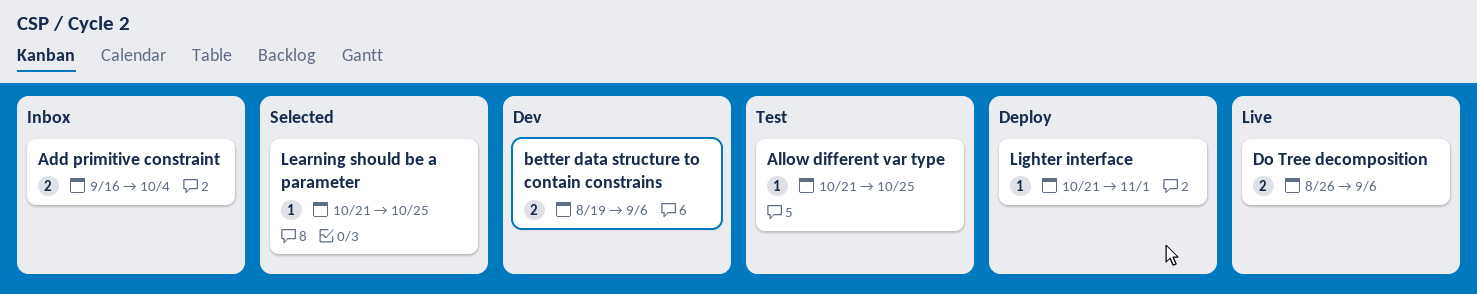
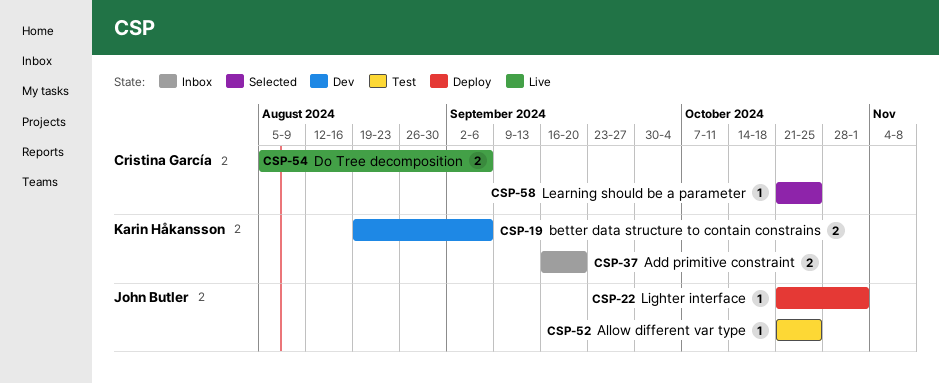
Add primitive constraint, due: Oct 4 -> Sep 20
Do Tree decomposition, start: Aug 26 -> Aug 5

